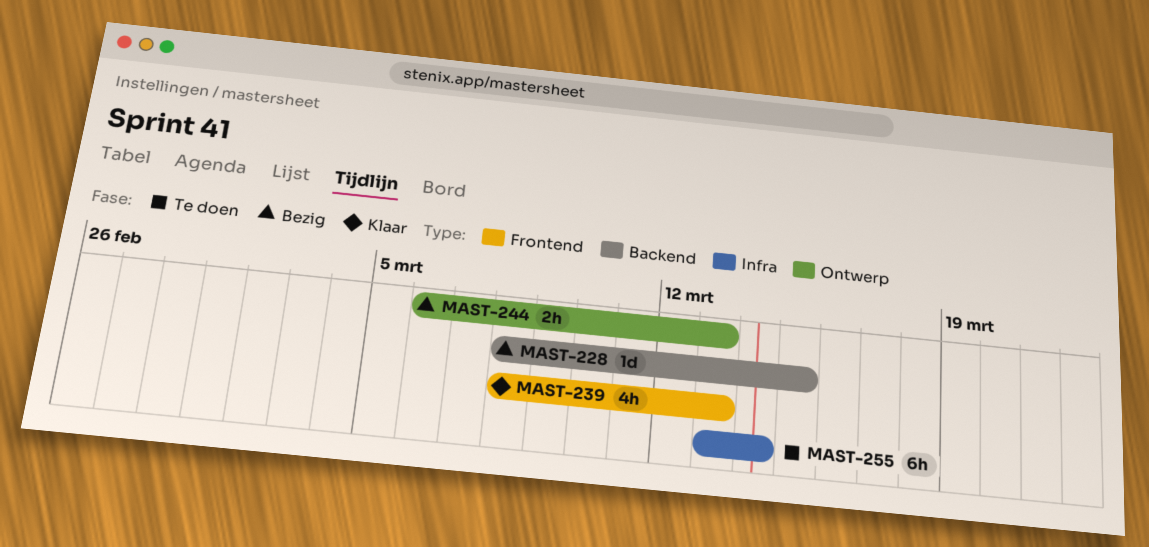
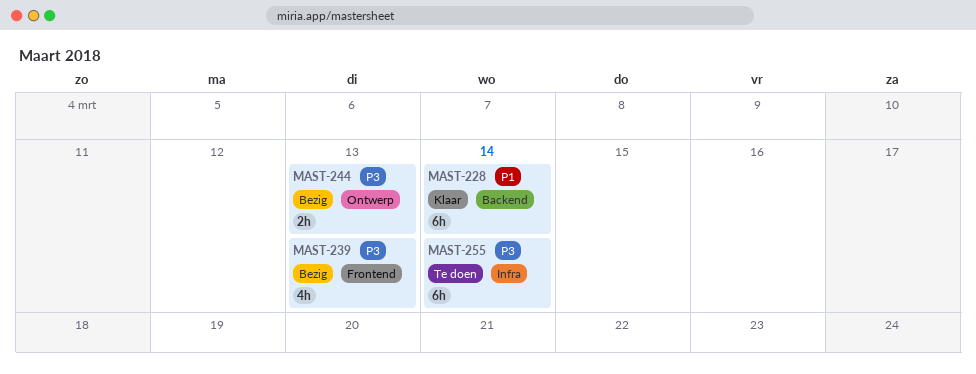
MAST-228, status: Bezig -> Klaar
MAST-228, estimate: 1d -> 6h
MAST-228, due: Mar 15 -> Mar 14
MAST-239, status: Klaar -> Bezig

